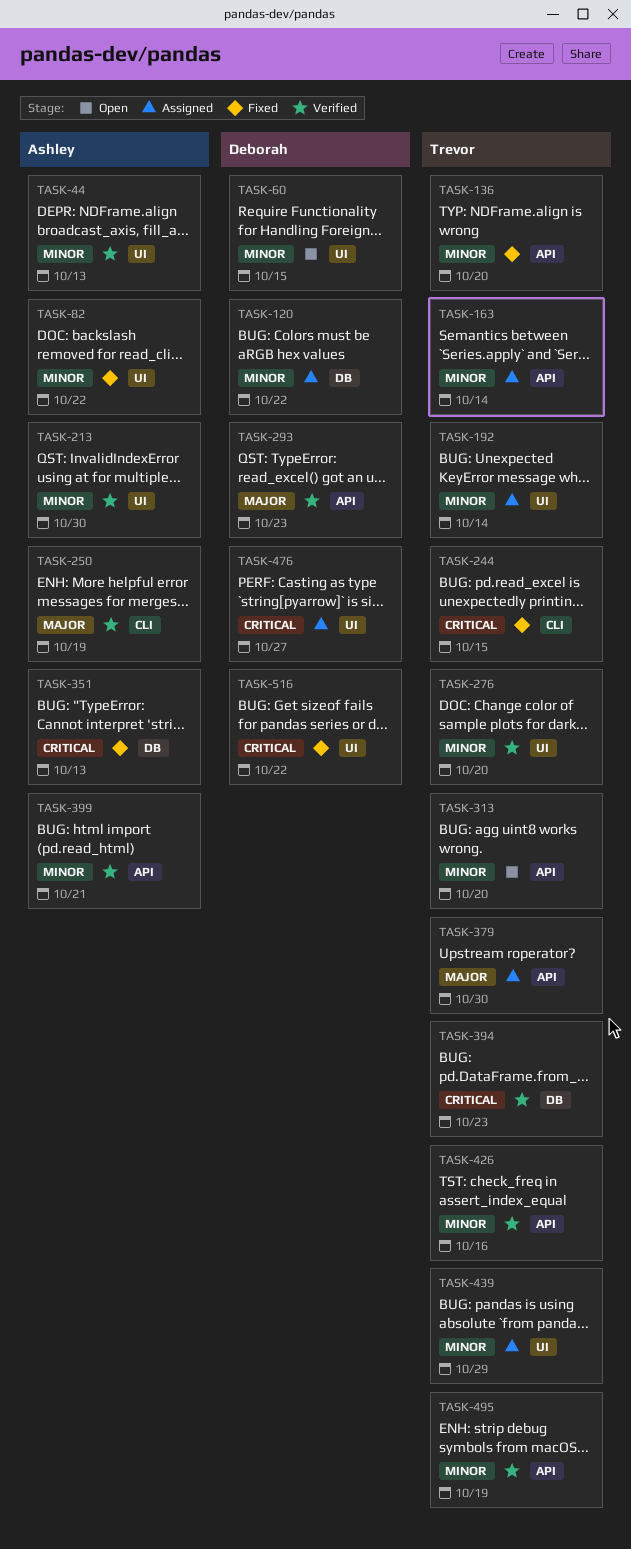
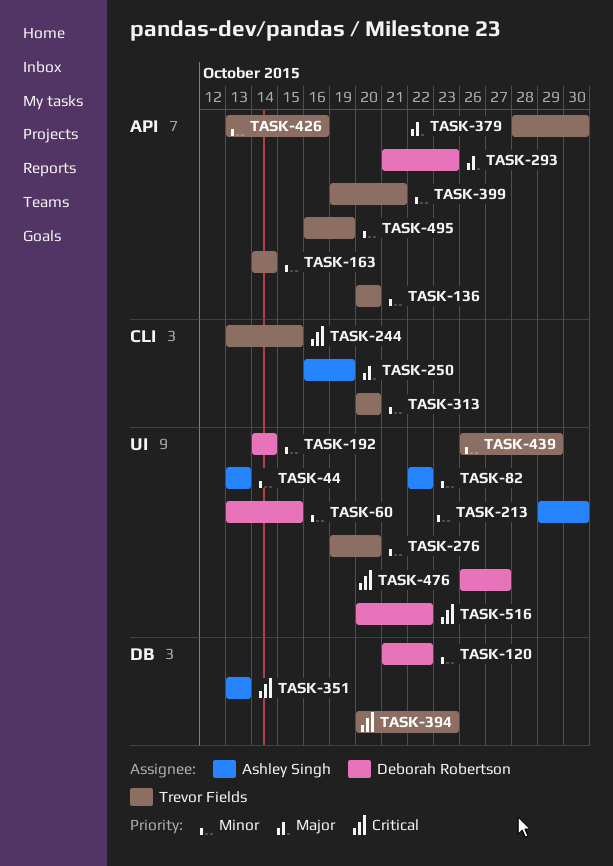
TASK-192, owner: Trevor Fields -> Deborah Robertson
TASK-313, label: API -> CLI
TASK-399, owner: Ashley Singh -> Trevor Fields

